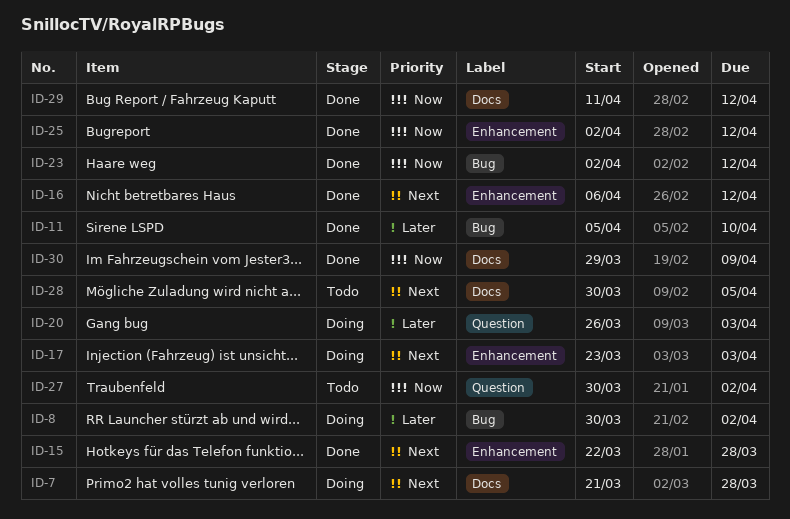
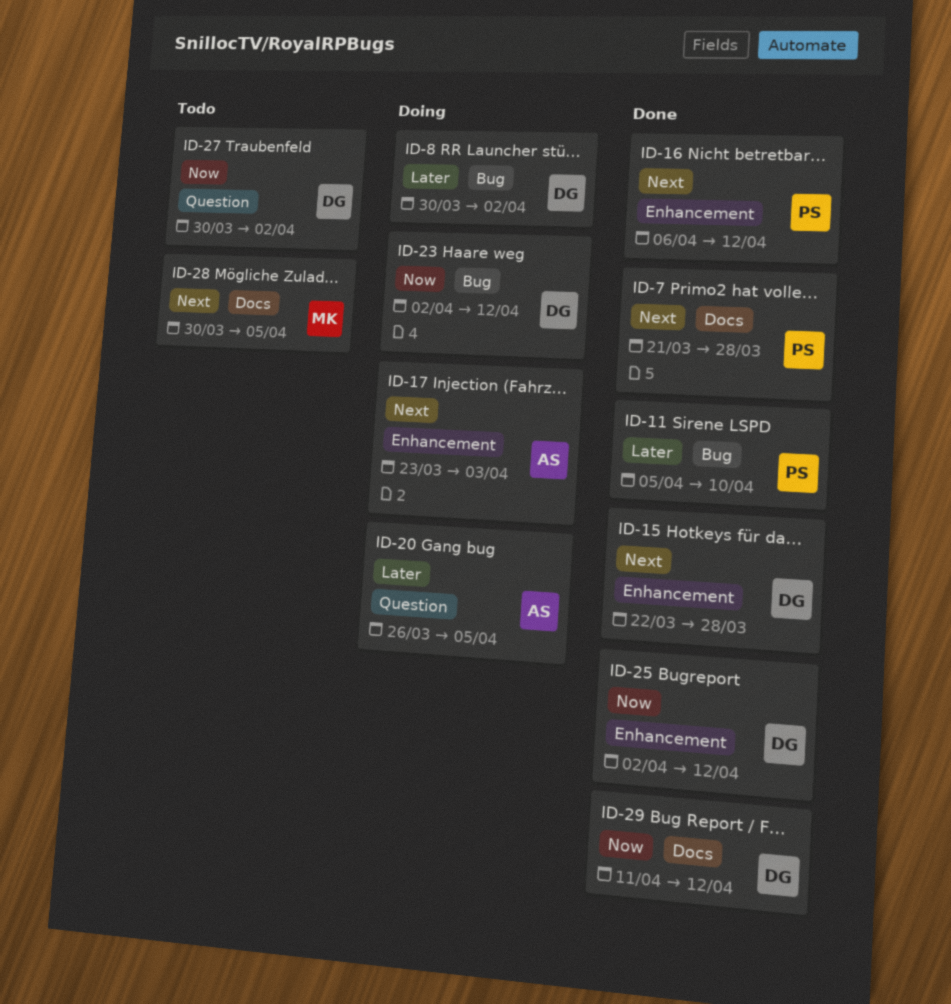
ID-7, status: Doing -> Done
ID-20, due: Apr 3 -> Apr 5
ID-23, status: Done -> Doing
ID-30: present -> none

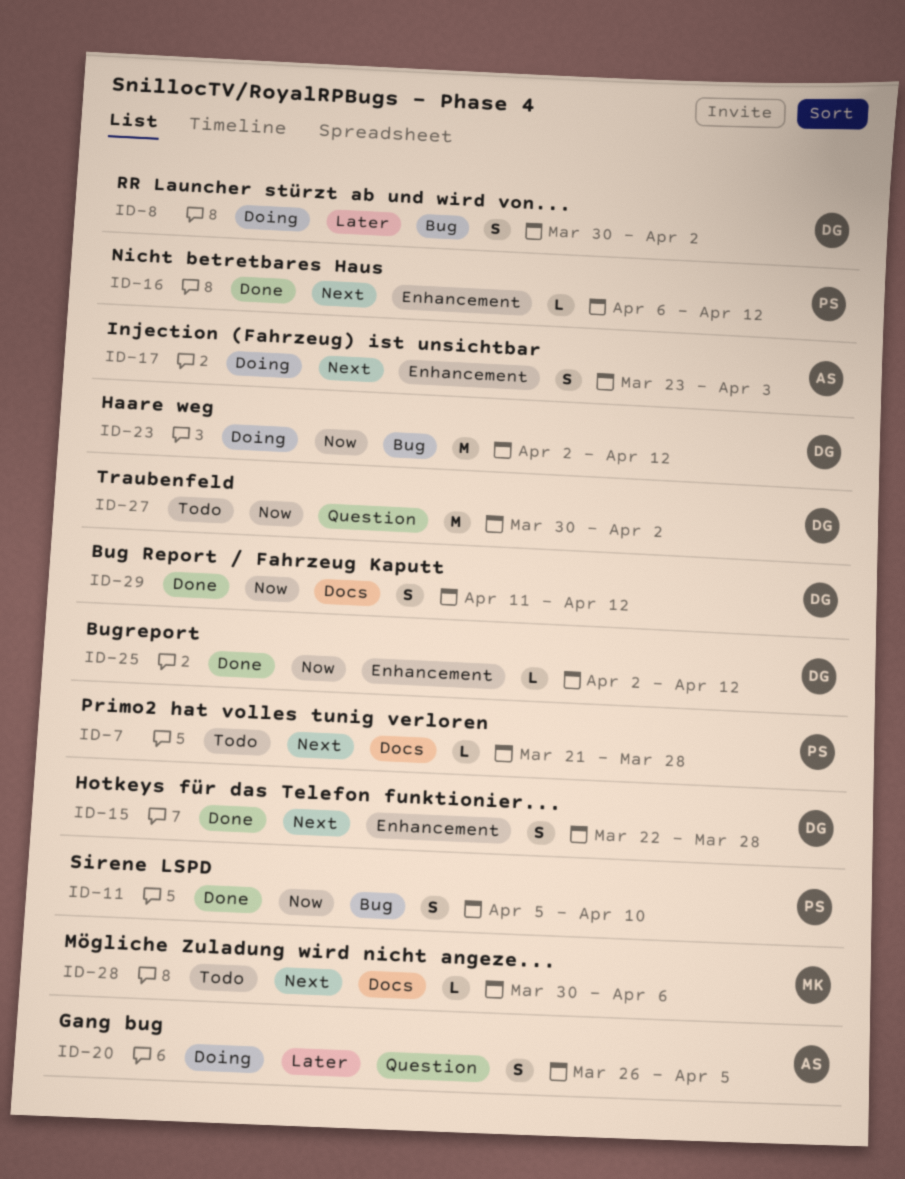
ID-7, status: Done -> Todo
ID-11, priority: Later -> Now
ID-28, due: Apr 5 -> Apr 6

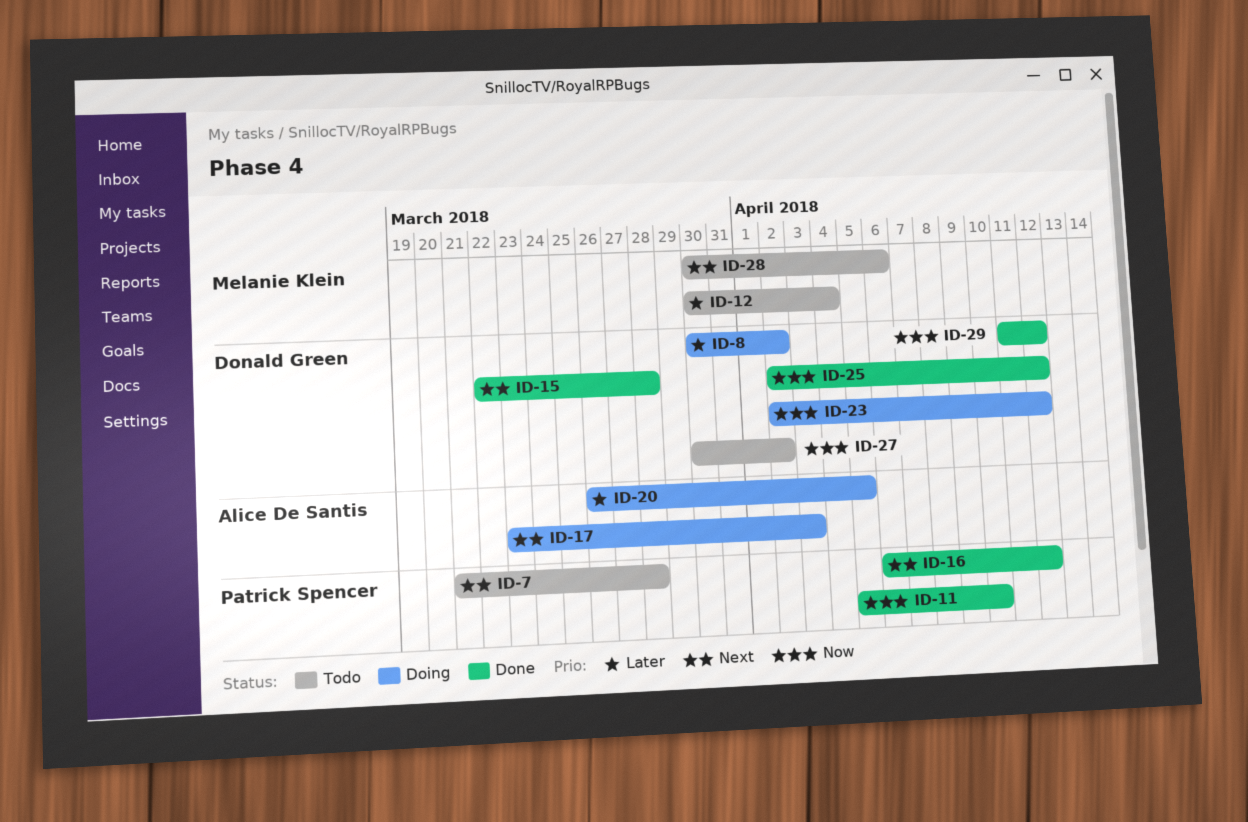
ID-12: none -> present

